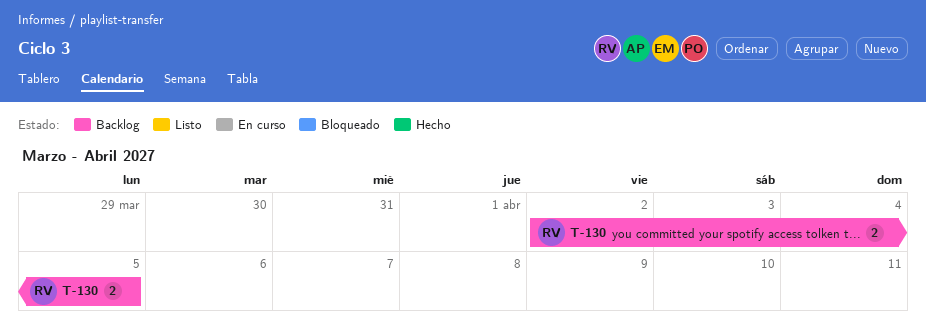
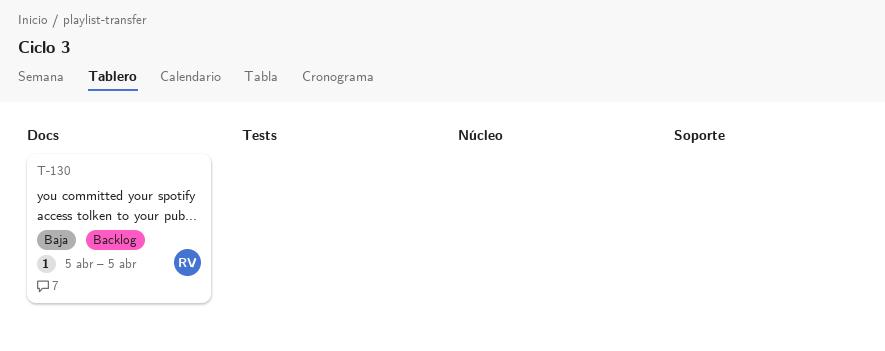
T-130, estimate: 2 -> 1
T-130, start: Apr 2 -> Apr 5

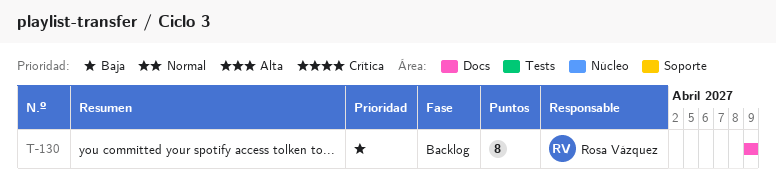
T-130, estimate: 1 -> 8
T-130, start: Apr 5 -> Apr 9
T-130, due: Apr 5 -> Apr 9

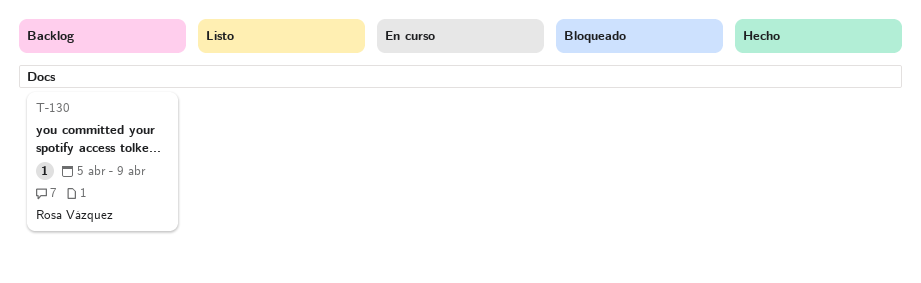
T-130, estimate: 8 -> 1
T-130, start: Apr 9 -> Apr 5

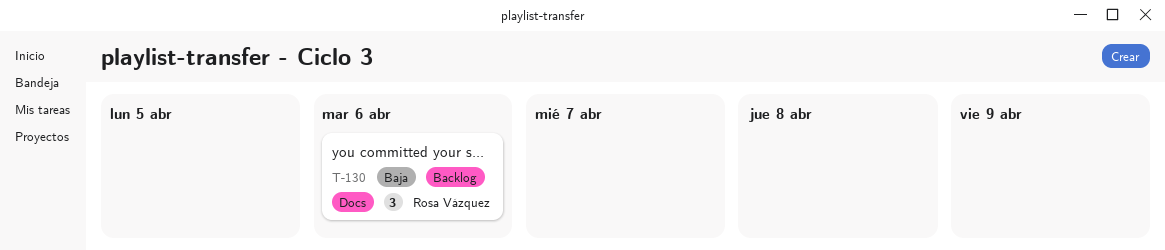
T-130, estimate: 1 -> 3
T-130, due: Apr 9 -> Apr 6

